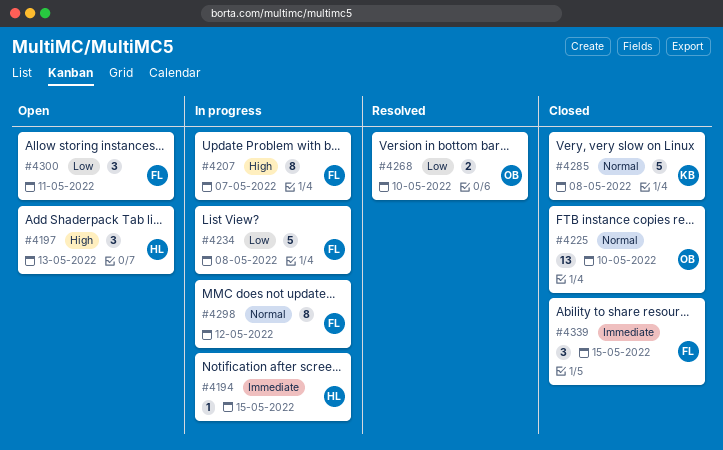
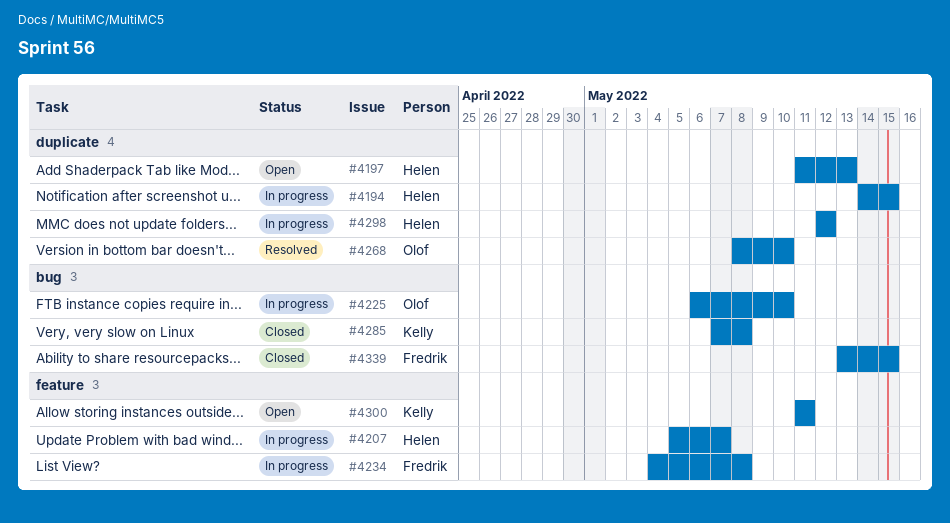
#4207, owner: Fredrik -> Helen
#4225, status: Closed -> In progress
#4298, owner: Fredrik -> Helen
#4300, owner: Fredrik -> Kelly

